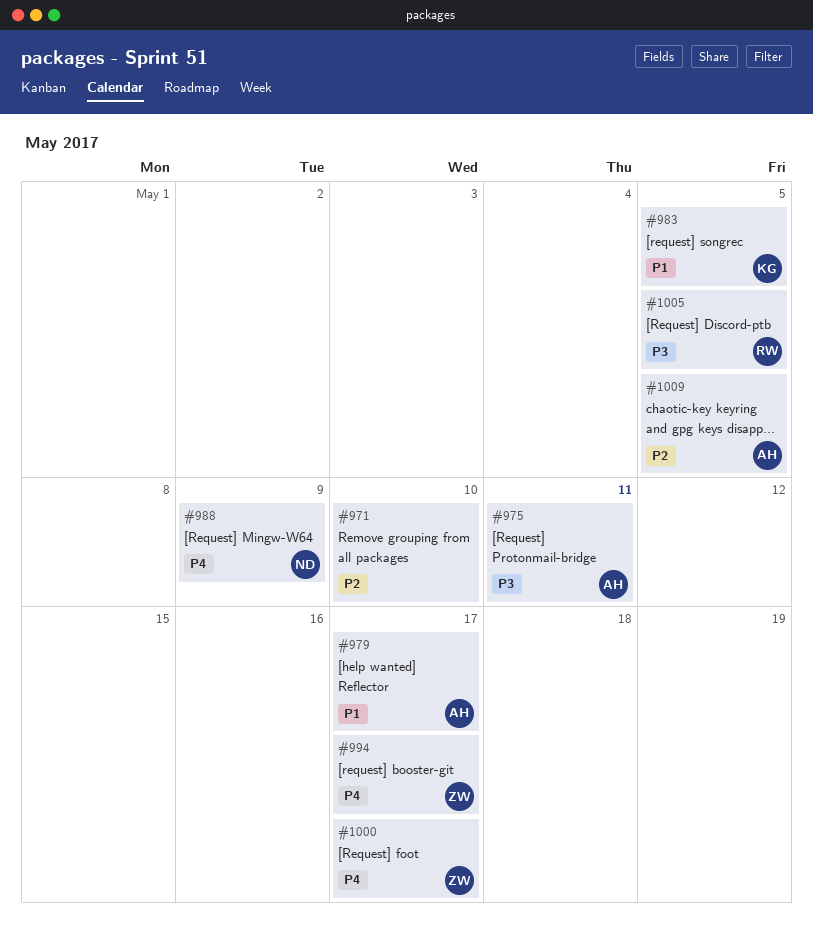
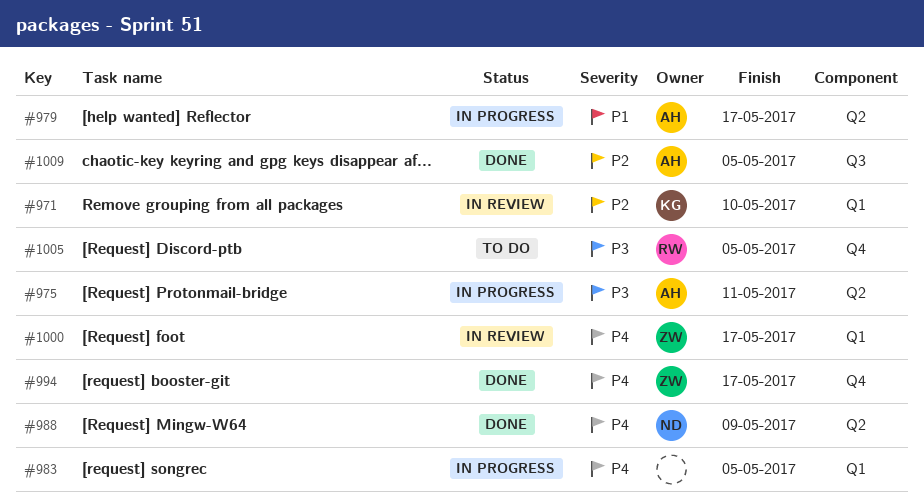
#971, owner: none -> KG
#983, owner: KG -> none
#983, priority: P1 -> P4

